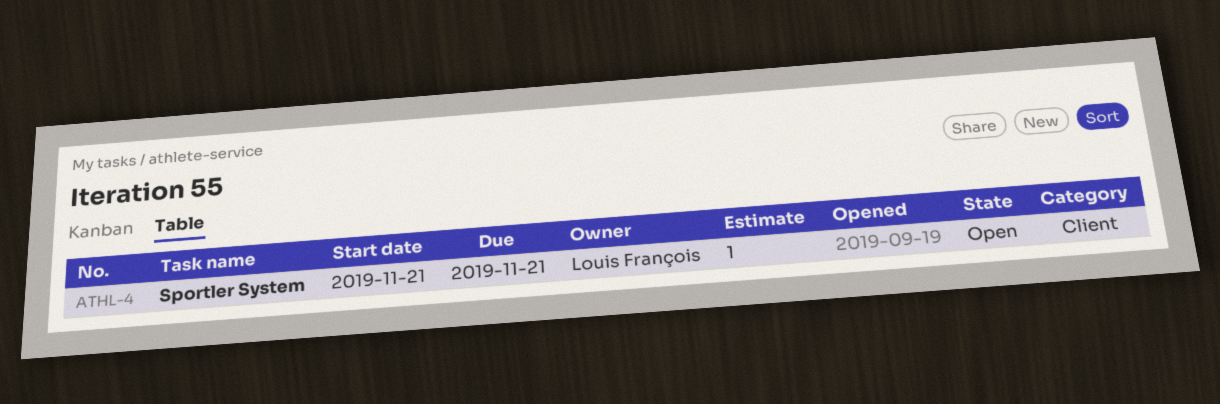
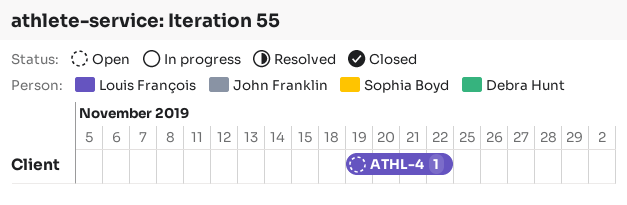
ATHL-4, start: Nov 21 -> Nov 19
ATHL-4, due: Nov 21 -> Nov 22

